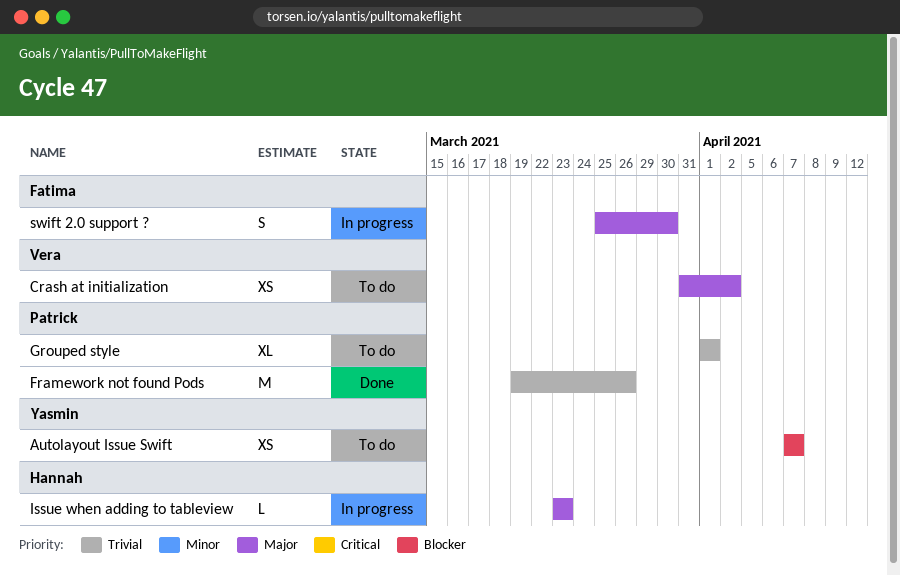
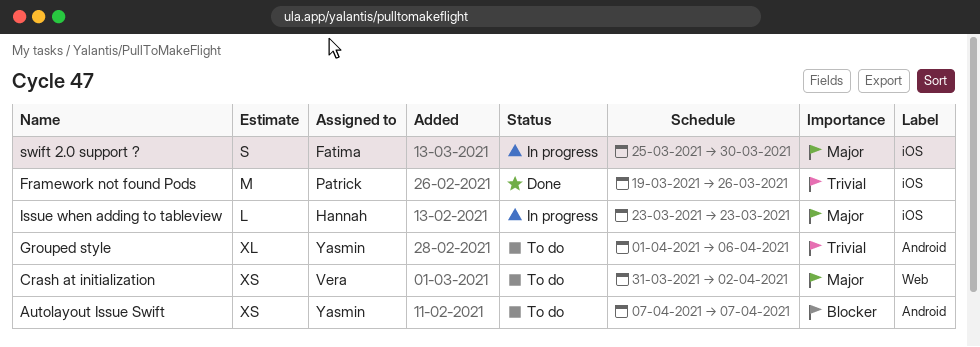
Grouped style, owner: Patrick -> Yasmin
Grouped style, due: Apr 1 -> Apr 6

